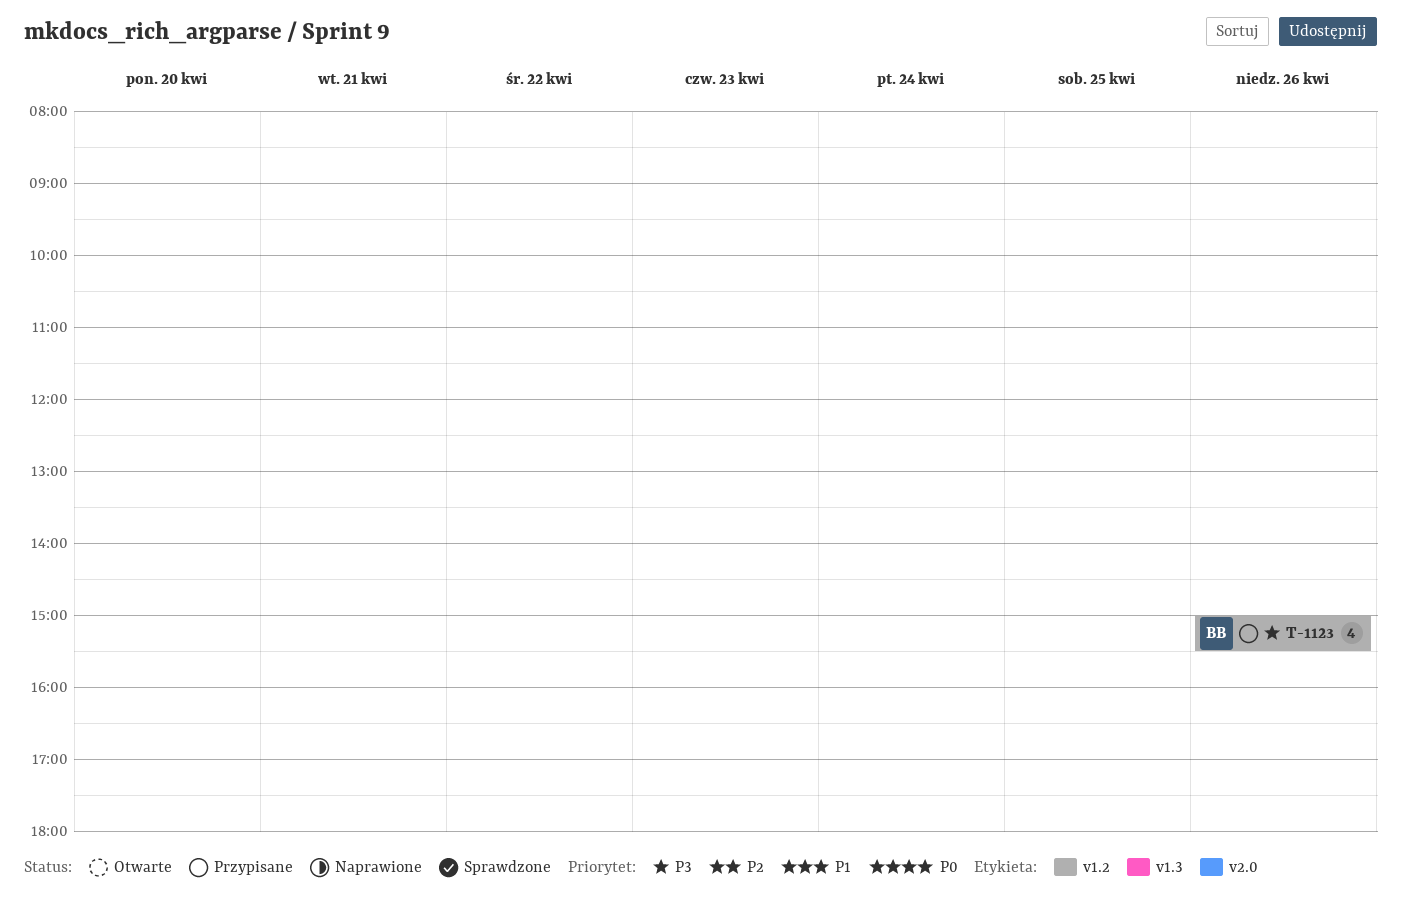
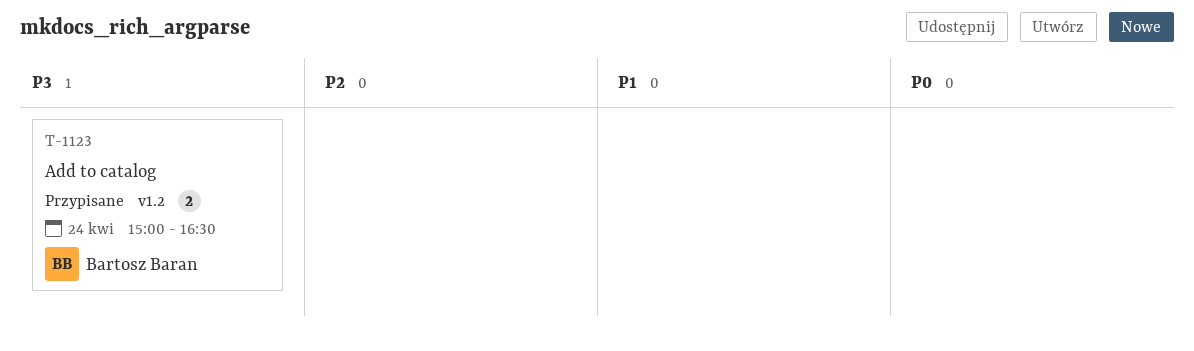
T-1123, estimate: 4 -> 2
T-1123, day: Apr 26 -> Apr 24
T-1123, ends: 15:30 -> 16:30

